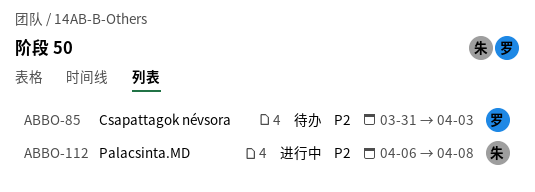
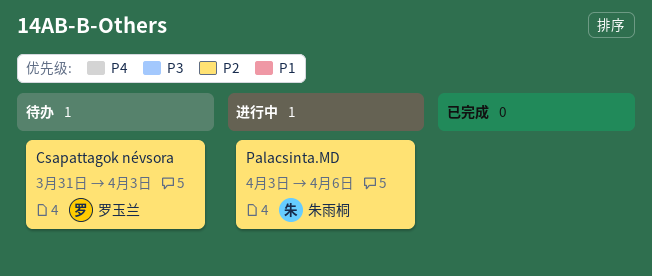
Palacsinta.MD, start: Apr 6 -> Apr 3
Palacsinta.MD, due: Apr 8 -> Apr 6

